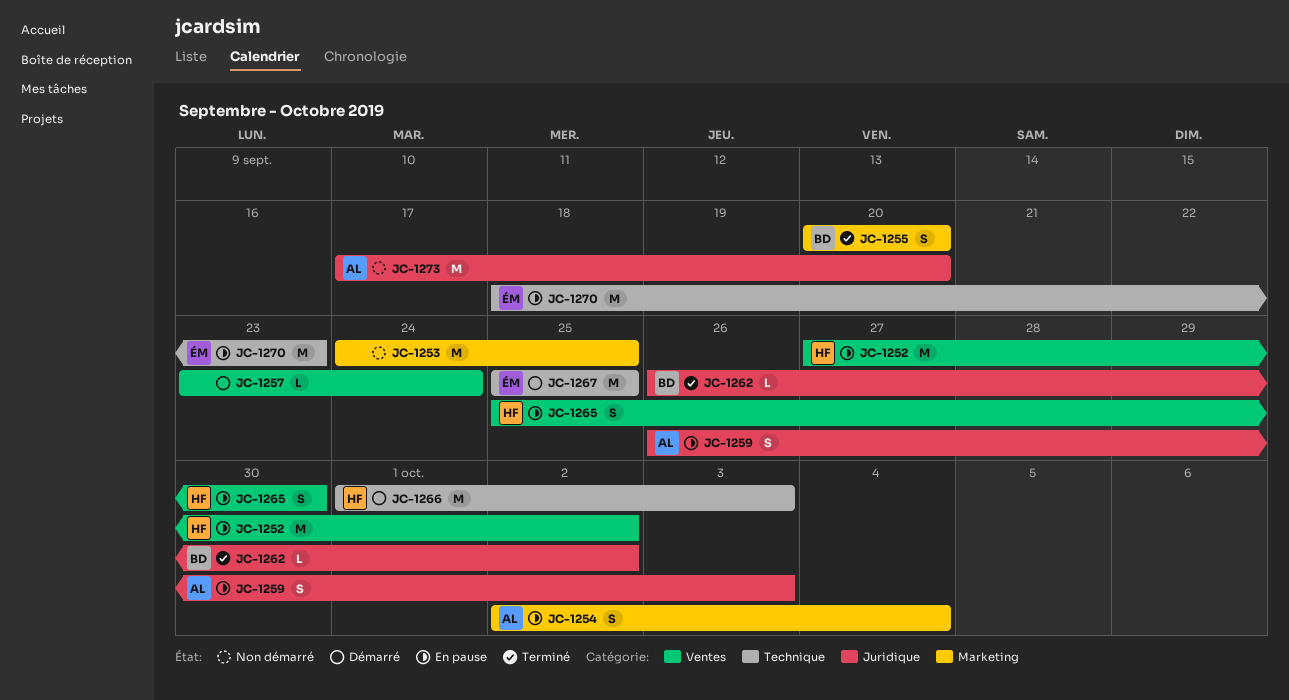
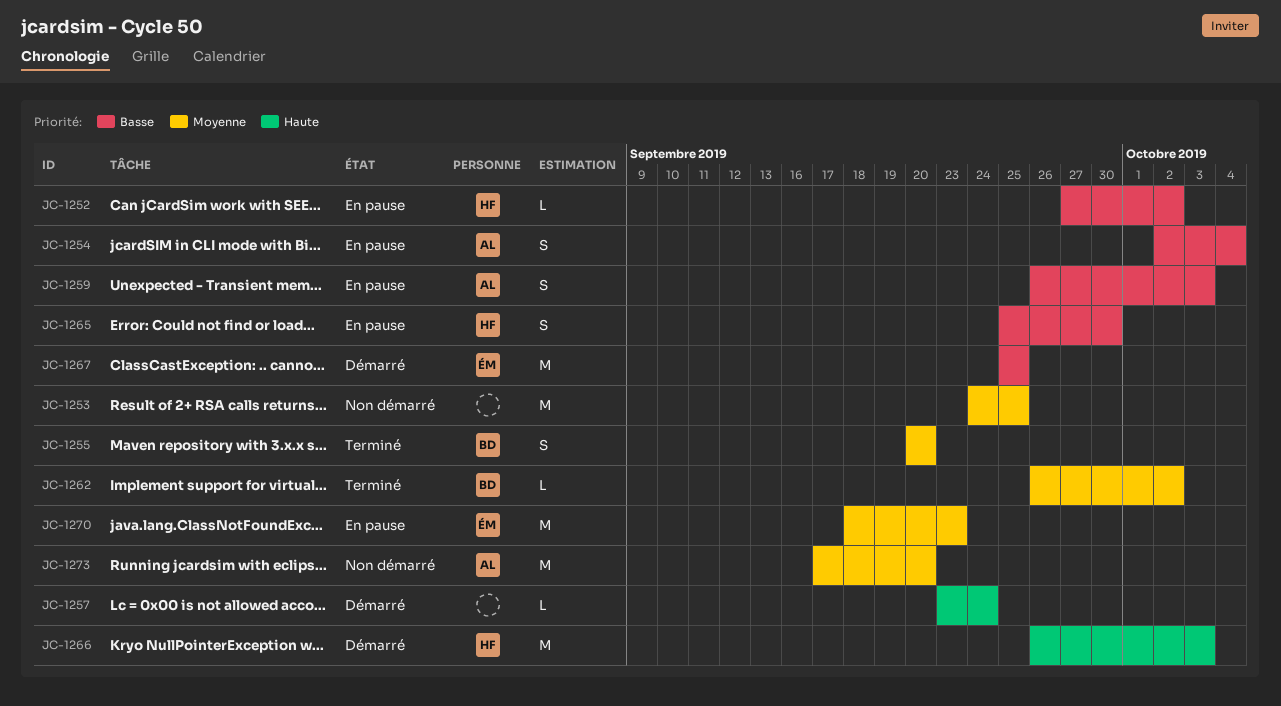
JC-1252, estimate: M -> L
JC-1266, start: Oct 1 -> Sep 26

